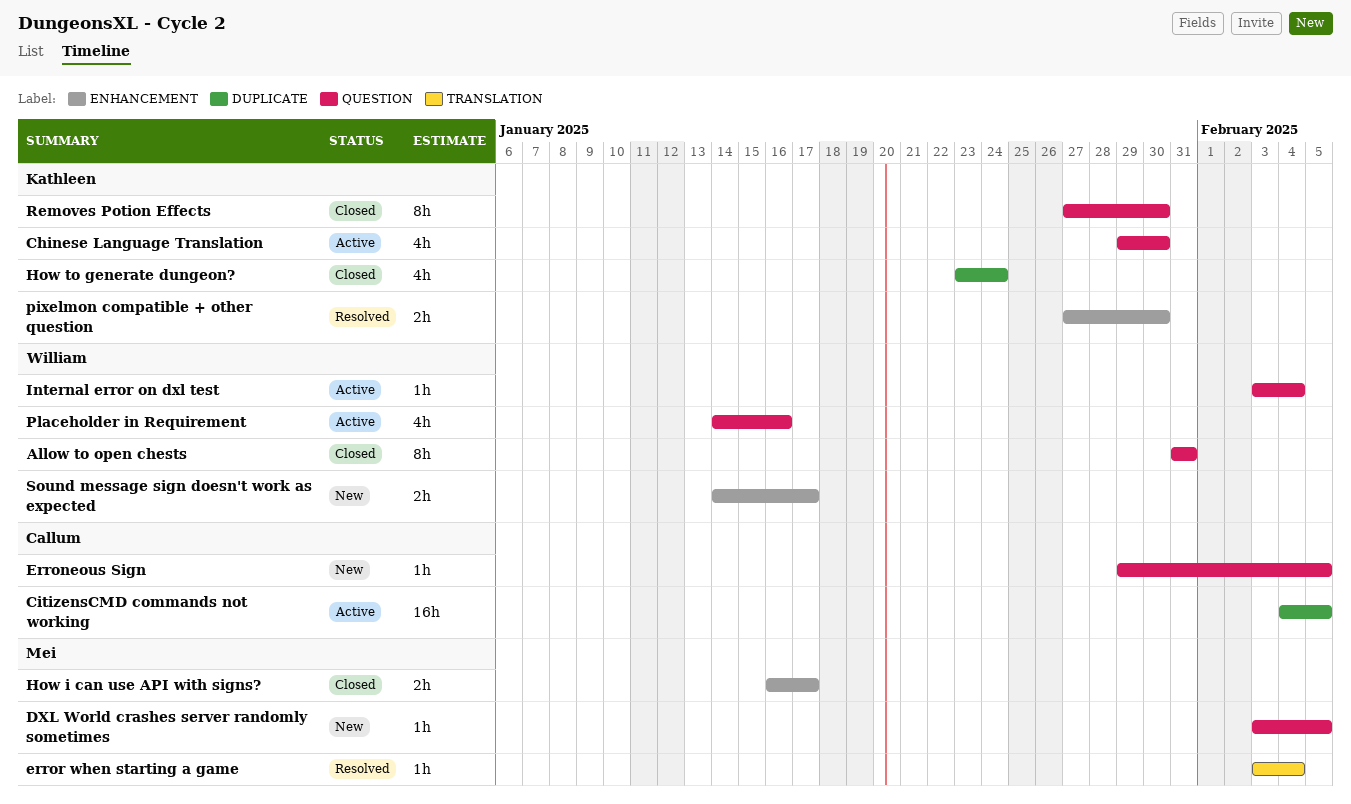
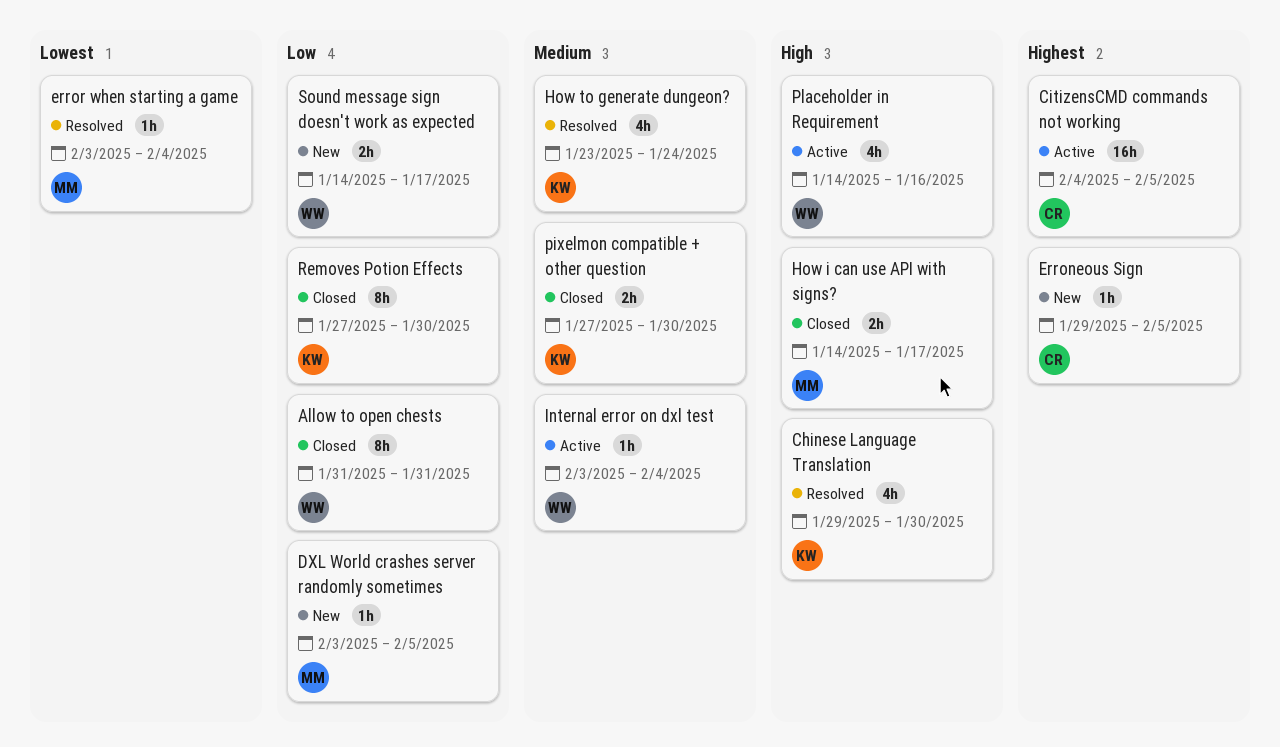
Chinese Language Translation, status: Active -> Resolved
How i can use API with signs?, start: Jan 16 -> Jan 14
How to generate dungeon?, status: Closed -> Resolved
pixelmon compatible + other question, status: Resolved -> Closed

